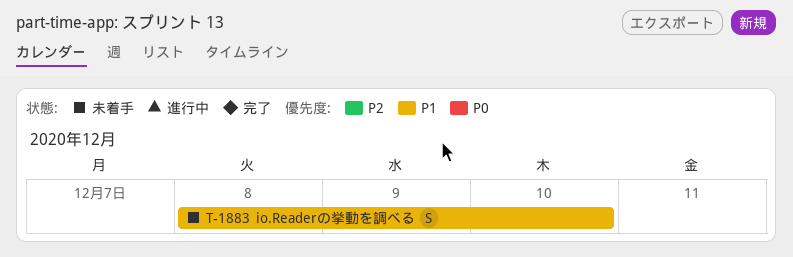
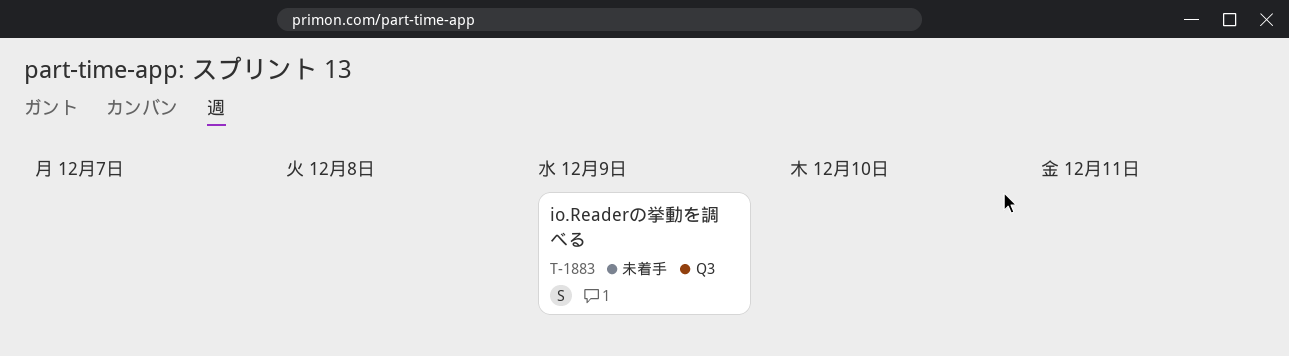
T-1883, due: Dec 10 -> Dec 9

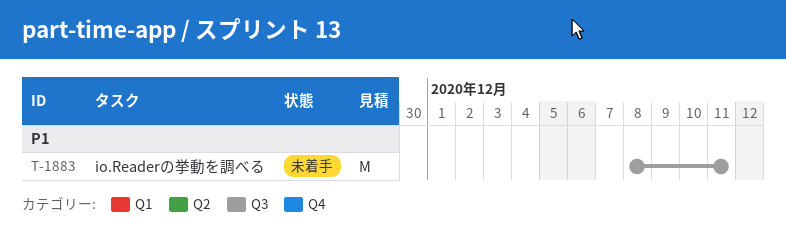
T-1883, estimate: S -> M
T-1883, due: Dec 9 -> Dec 11

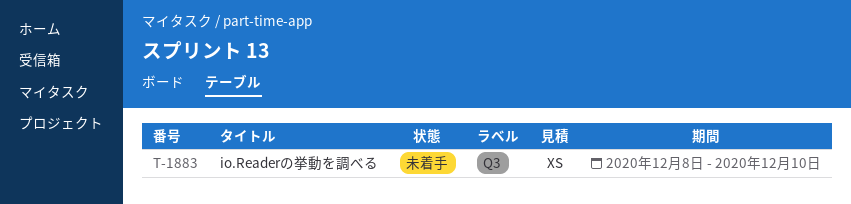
T-1883, estimate: M -> XS
T-1883, due: Dec 11 -> Dec 10

